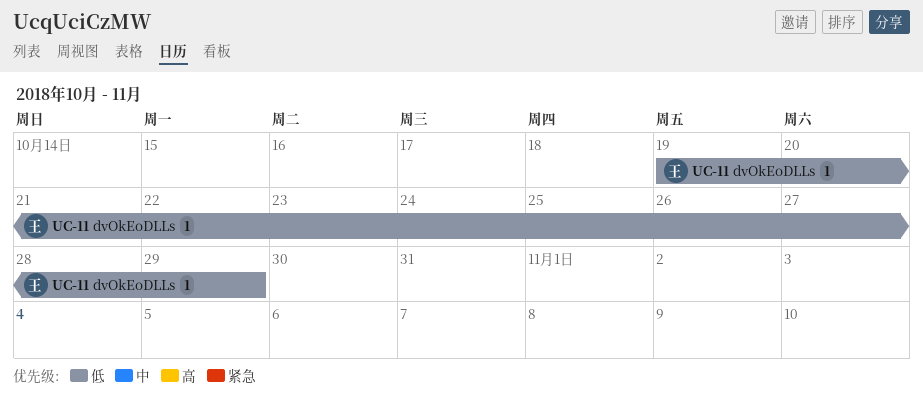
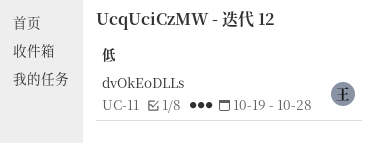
UC-11, estimate: 1 -> 3
UC-11, due: Oct 29 -> Oct 28

